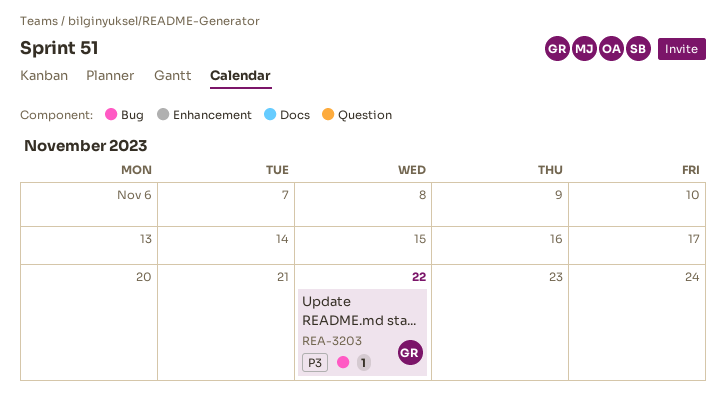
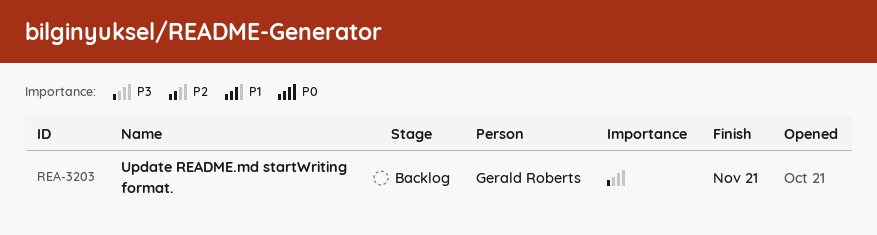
REA-3203, due: Nov 22 -> Nov 21

